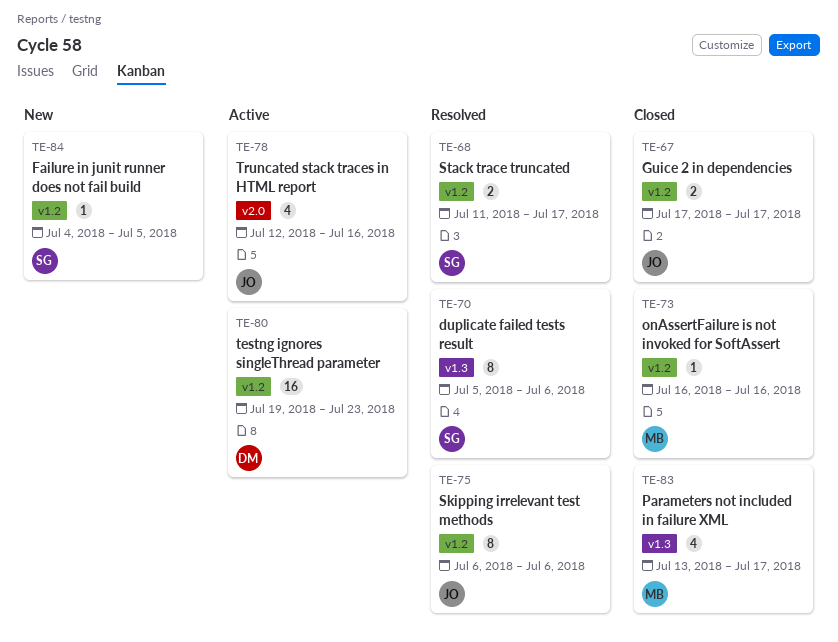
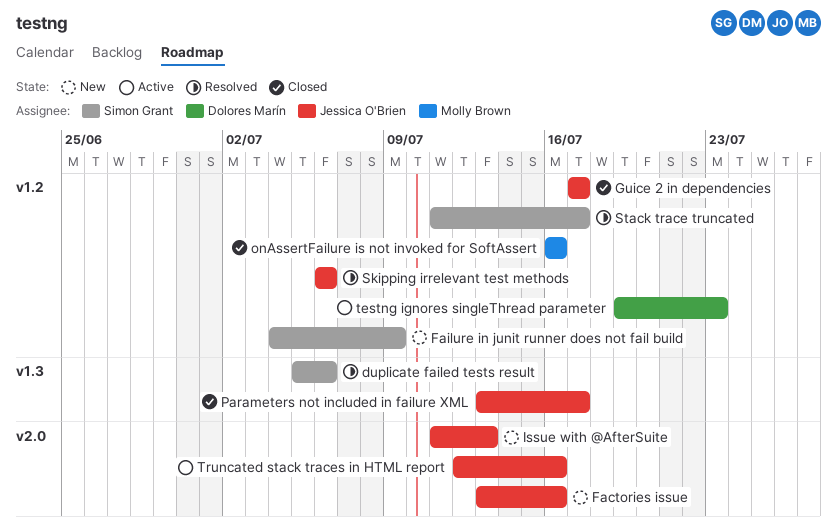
Factories issue: none -> present
Failure in junit runner does not fail build, due: Jul 5 -> Jul 9
Issue with @AfterSuite: none -> present
Parameters not included in failure XML, owner: Molly Brown -> Jessica O'Brien

